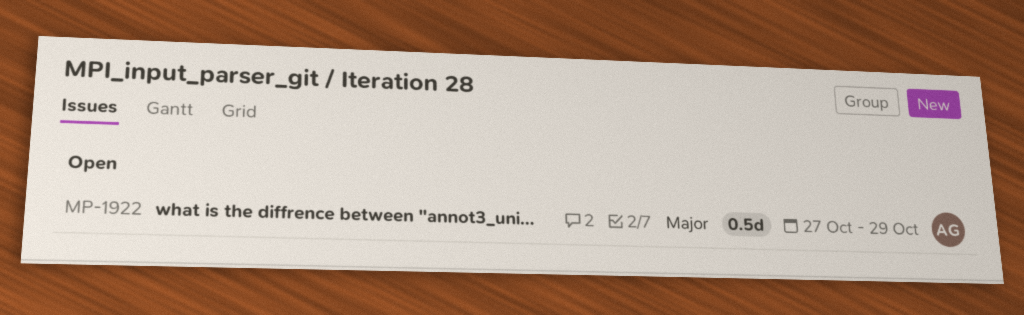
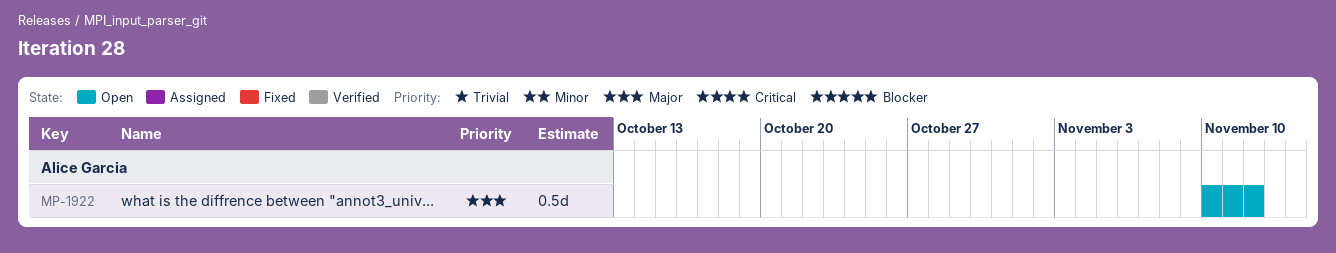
MP-1922, start: Oct 27 -> Nov 10
MP-1922, due: Oct 29 -> Nov 12

